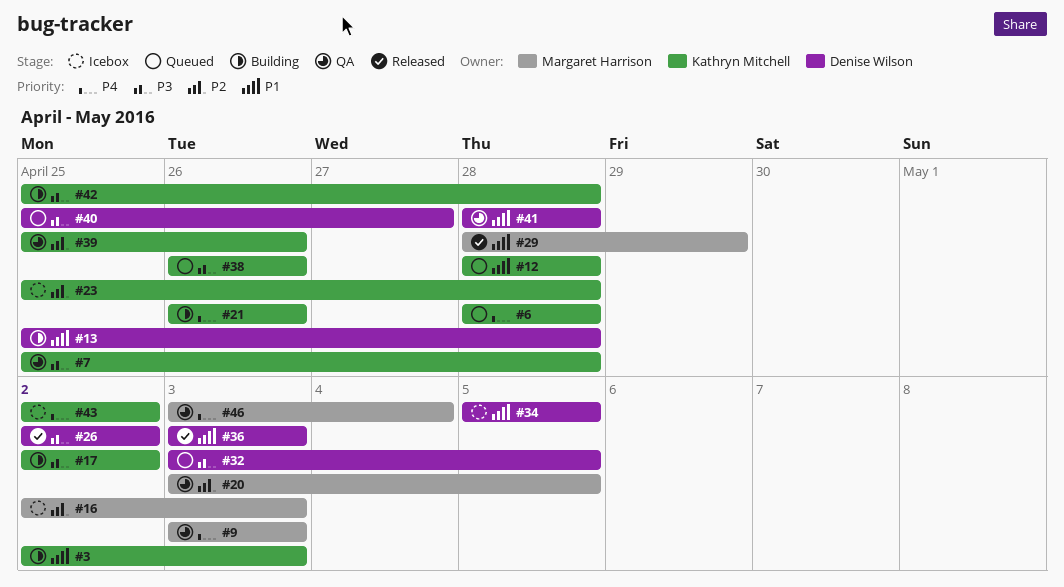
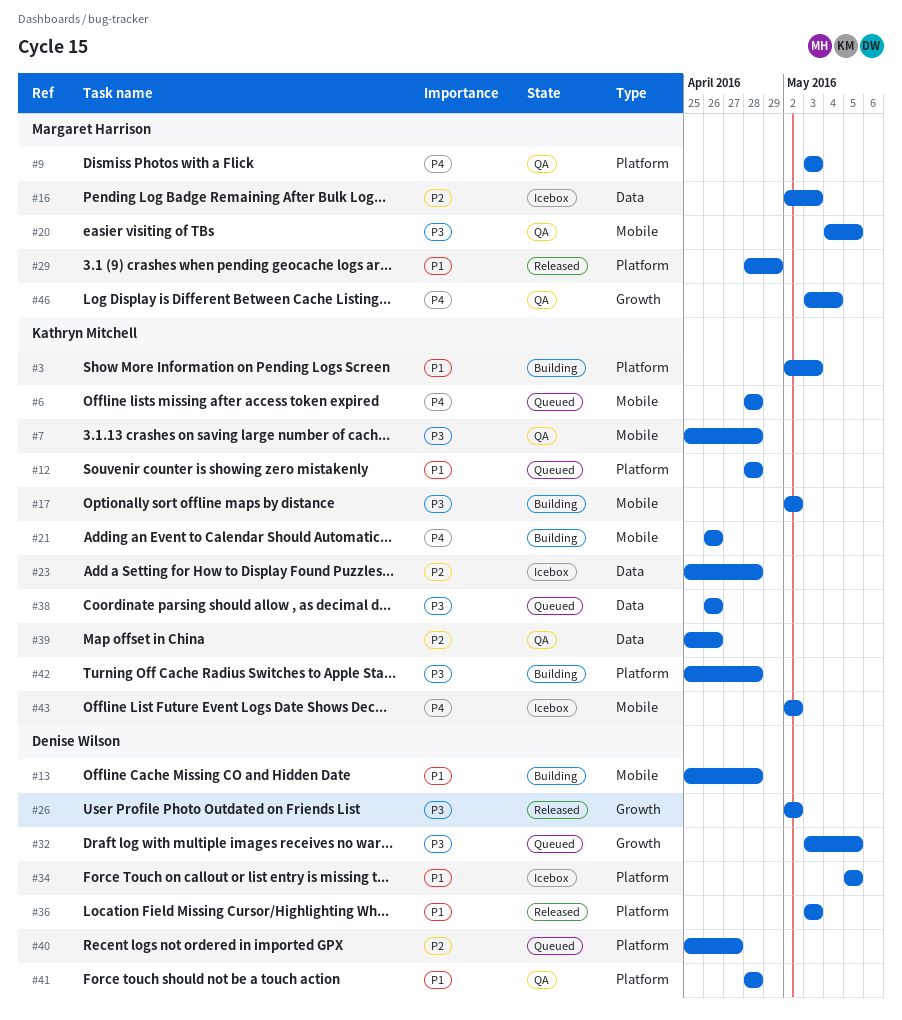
#20, priority: P2 -> P3
#20, start: May 3 -> May 4
#40, priority: P3 -> P2

